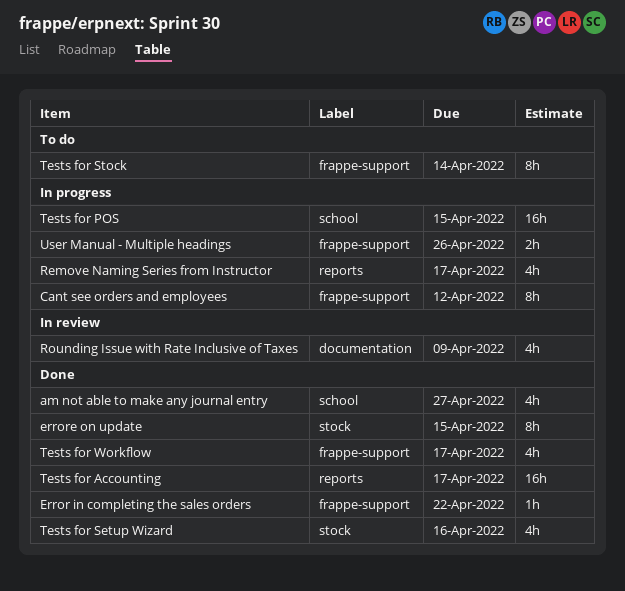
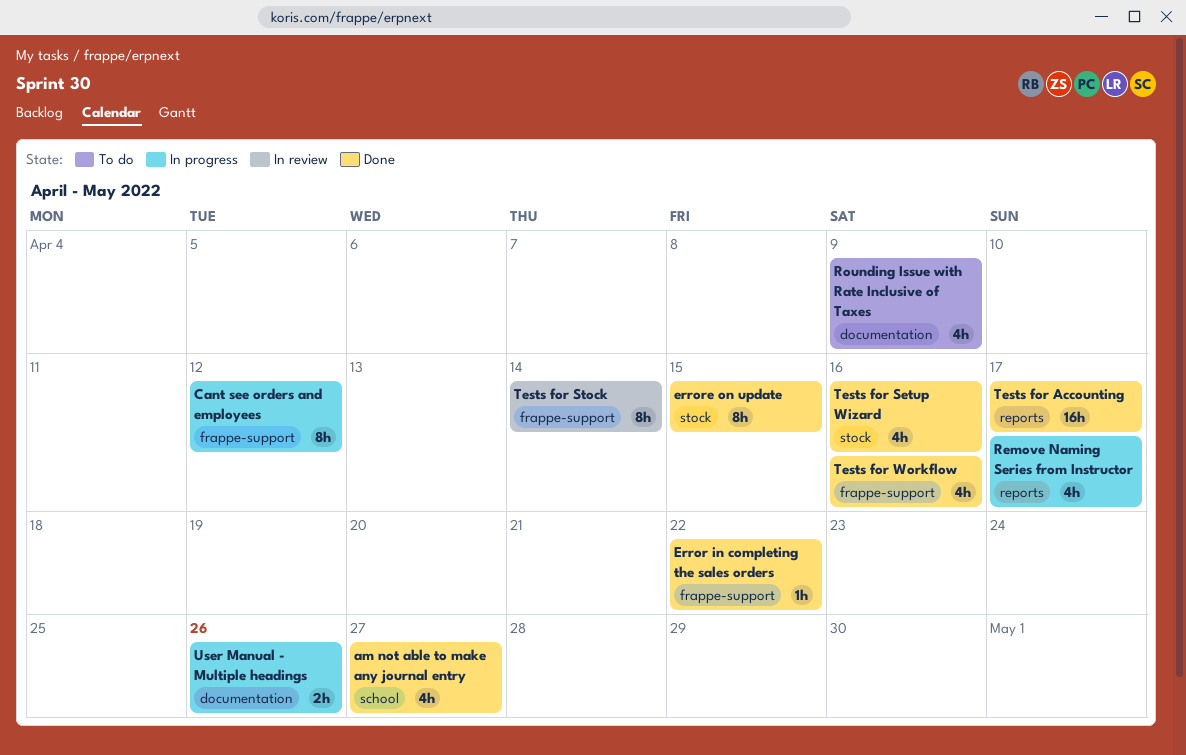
Rounding Issue with Rate Inclusive of Taxes, status: In review -> To do
Tests for POS: present -> none
Tests for Stock, status: To do -> In review
Tests for Workflow, due: Apr 17 -> Apr 16
User Manual - Multiple headings, label: frappe-support -> documentation

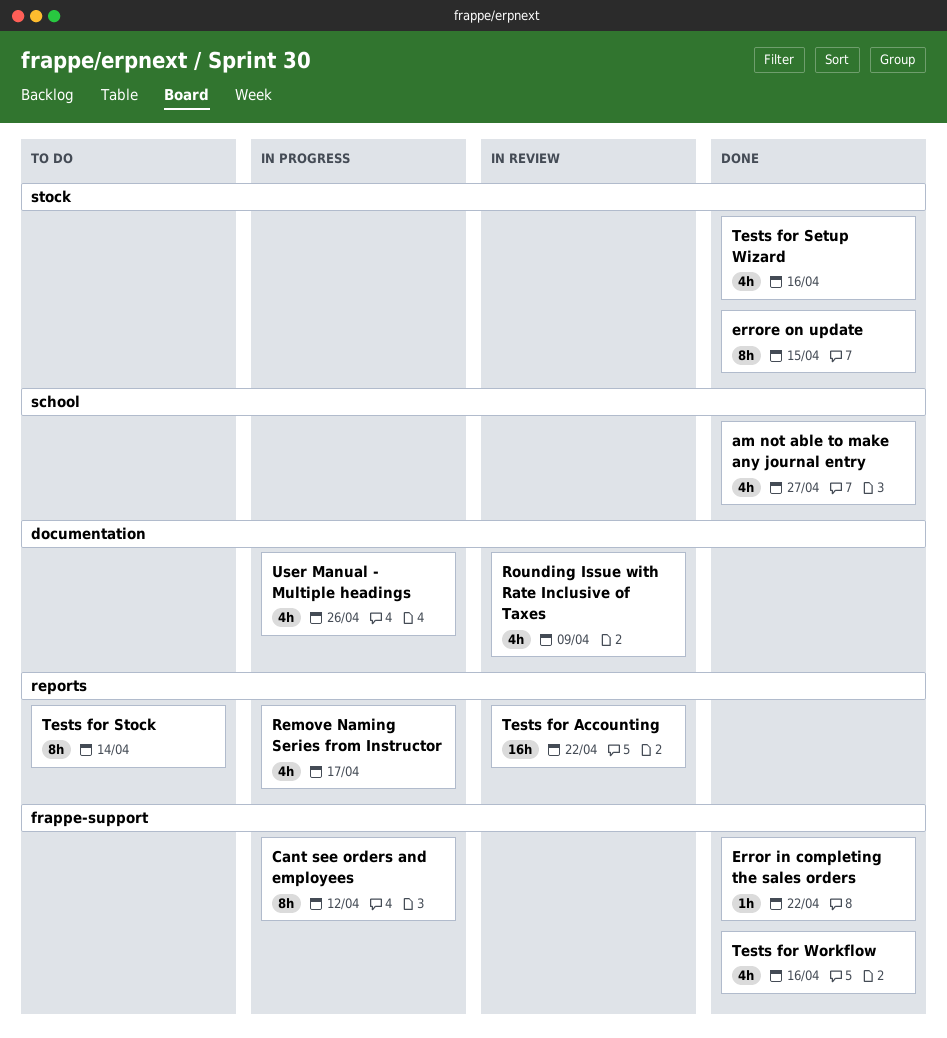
Rounding Issue with Rate Inclusive of Taxes, status: To do -> In review
Tests for Accounting, status: Done -> In review
Tests for Accounting, due: Apr 17 -> Apr 22
Tests for Stock, status: In review -> To do
Tests for Stock, label: frappe-support -> reports
User Manual - Multiple headings, estimate: 2h -> 4h

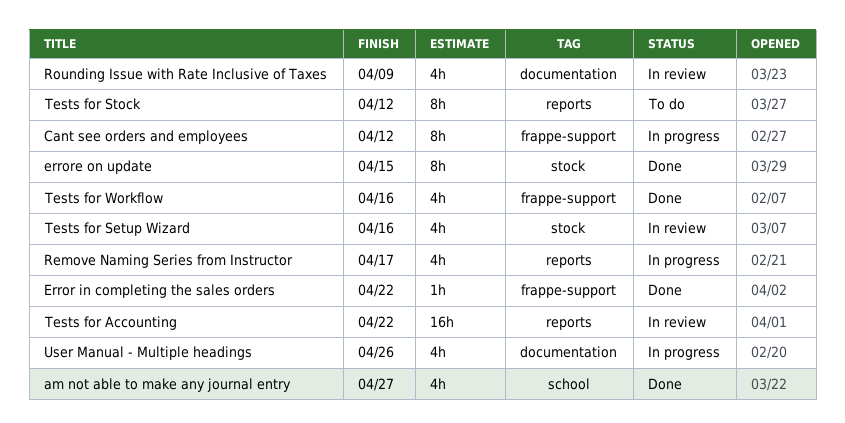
Tests for Setup Wizard, status: Done -> In review
Tests for Stock, due: Apr 14 -> Apr 12

